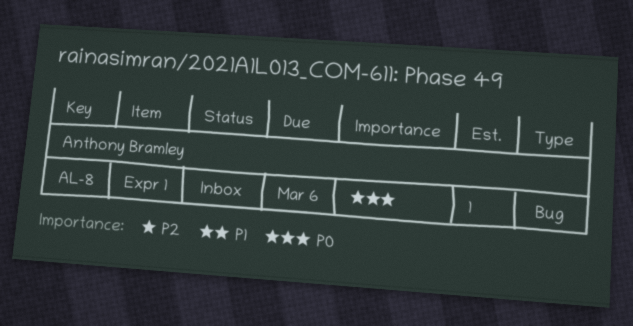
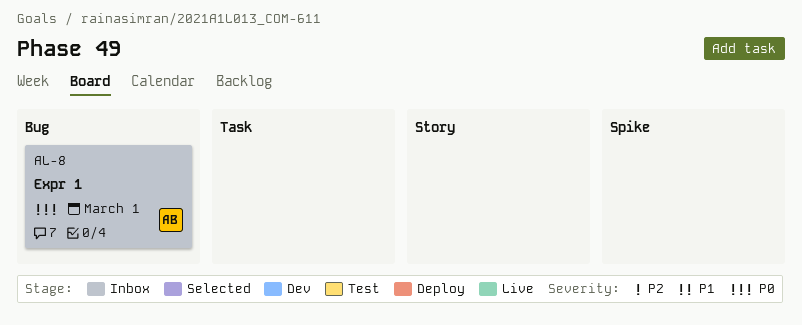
AL-8, due: Mar 6 -> Mar 1

